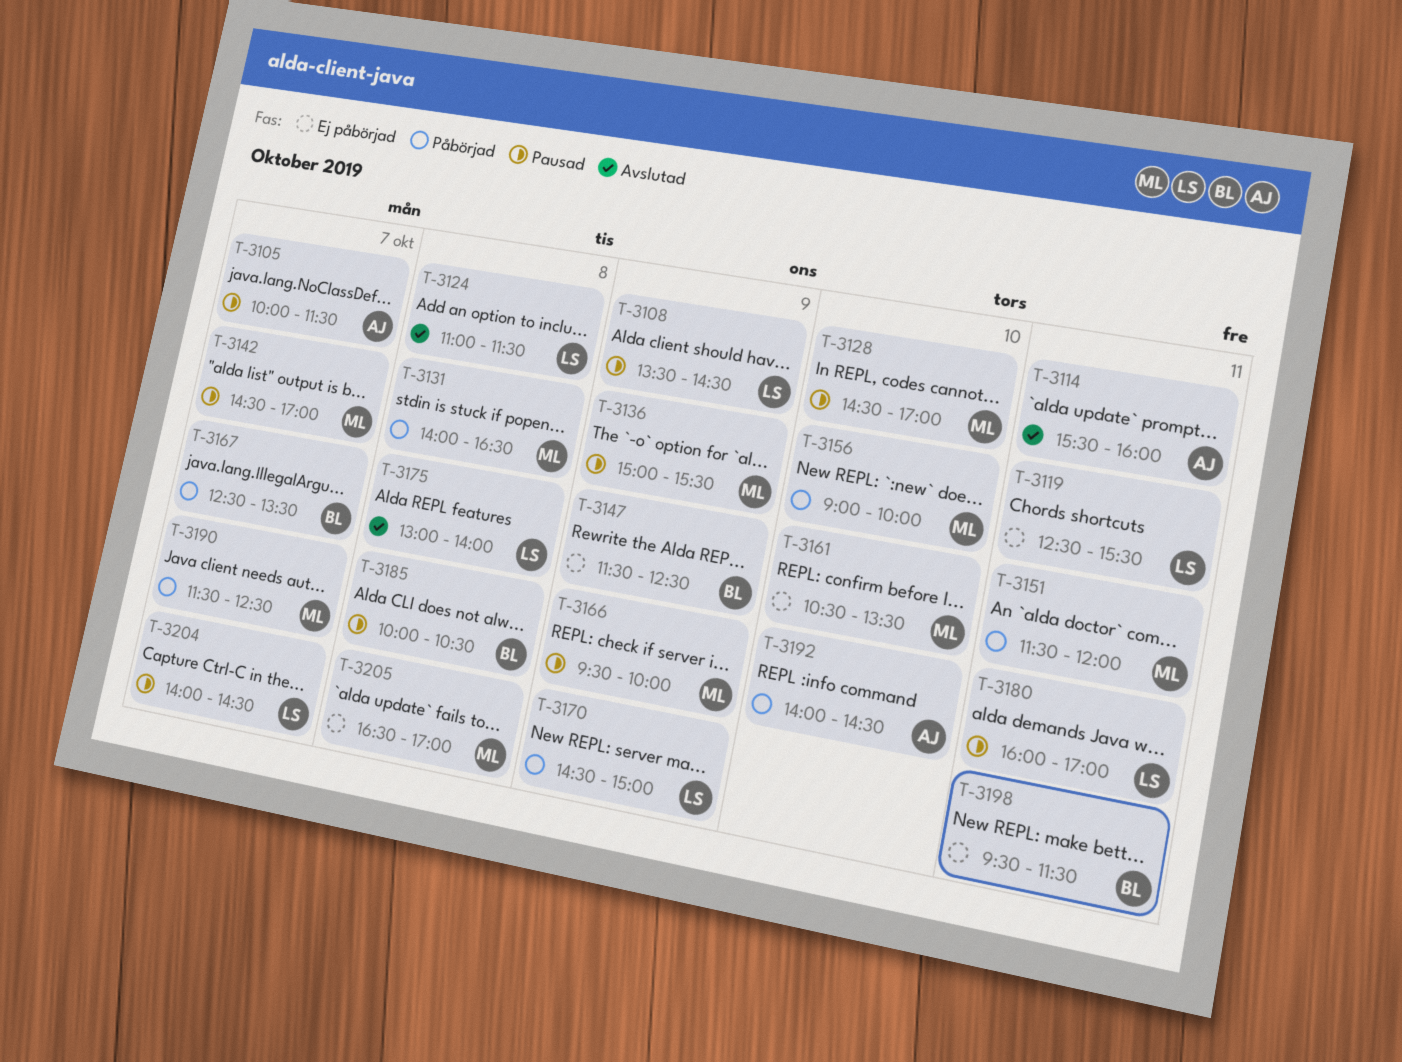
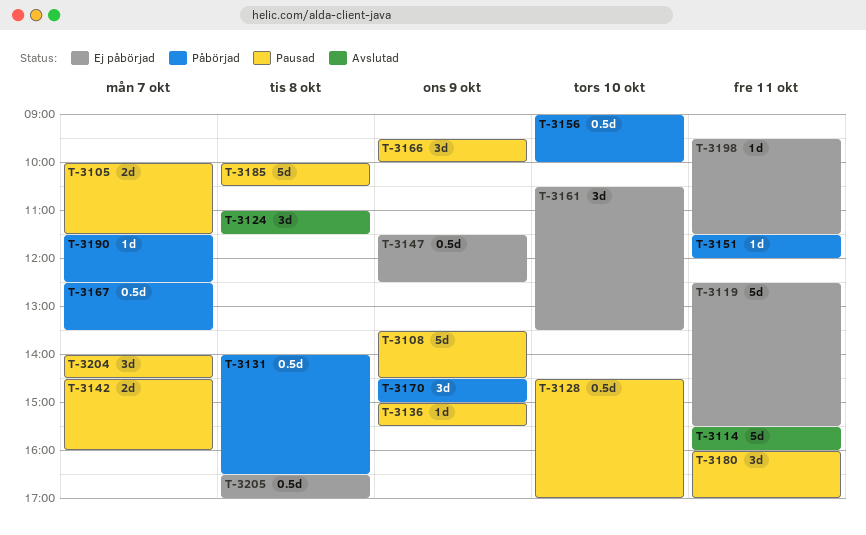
T-3142, ends: 17:00 -> 16:00
T-3175: present -> none
T-3192: present -> none

